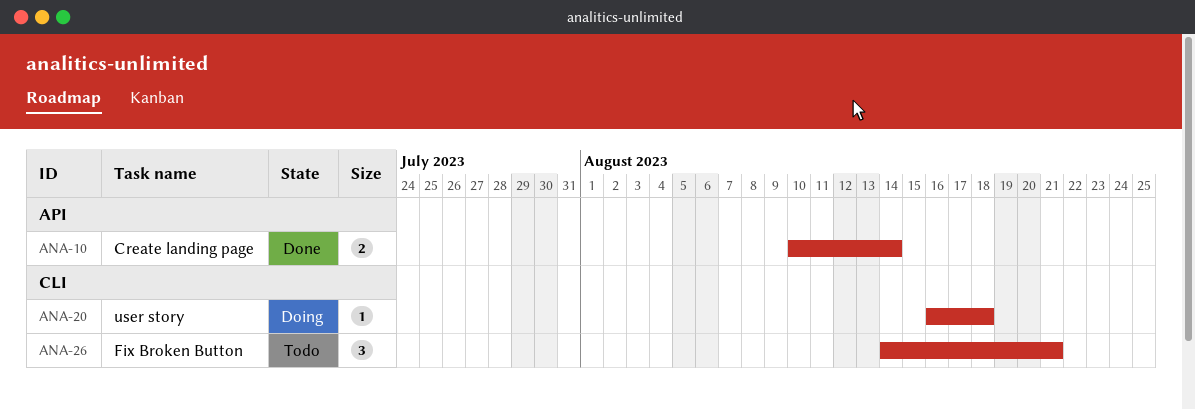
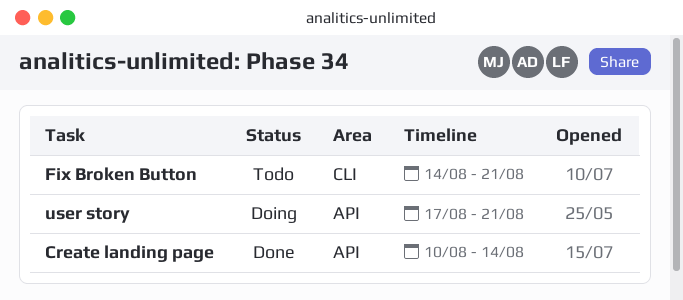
user story, label: CLI -> API
user story, start: Aug 16 -> Aug 17
user story, due: Aug 18 -> Aug 21

